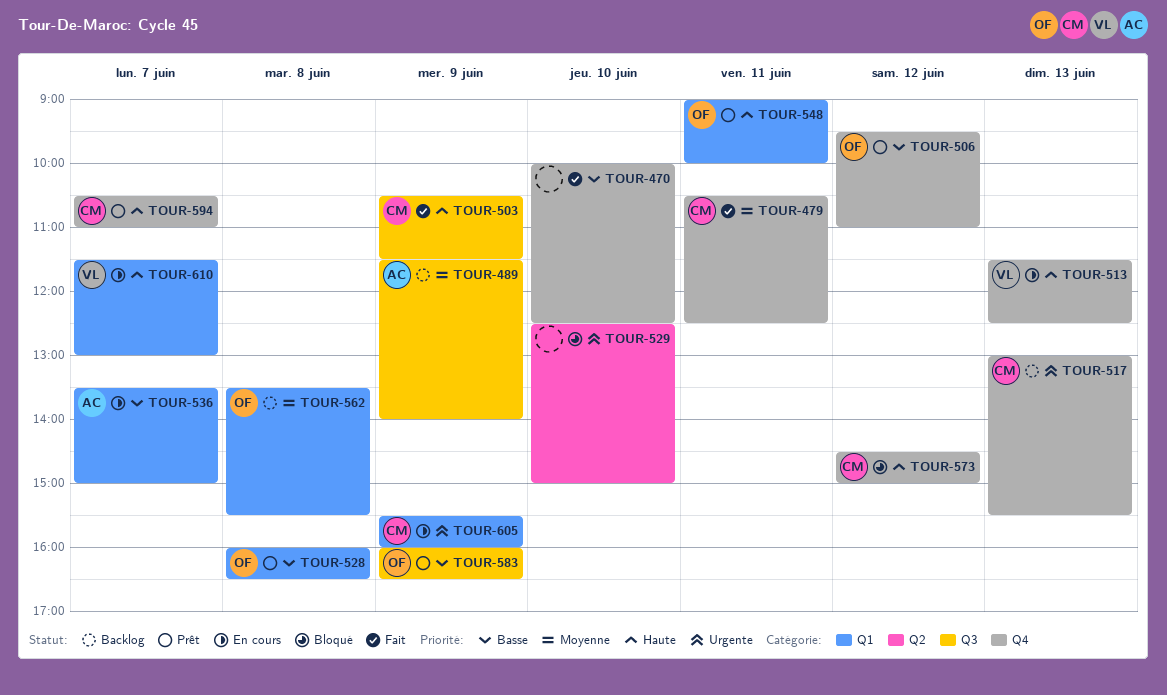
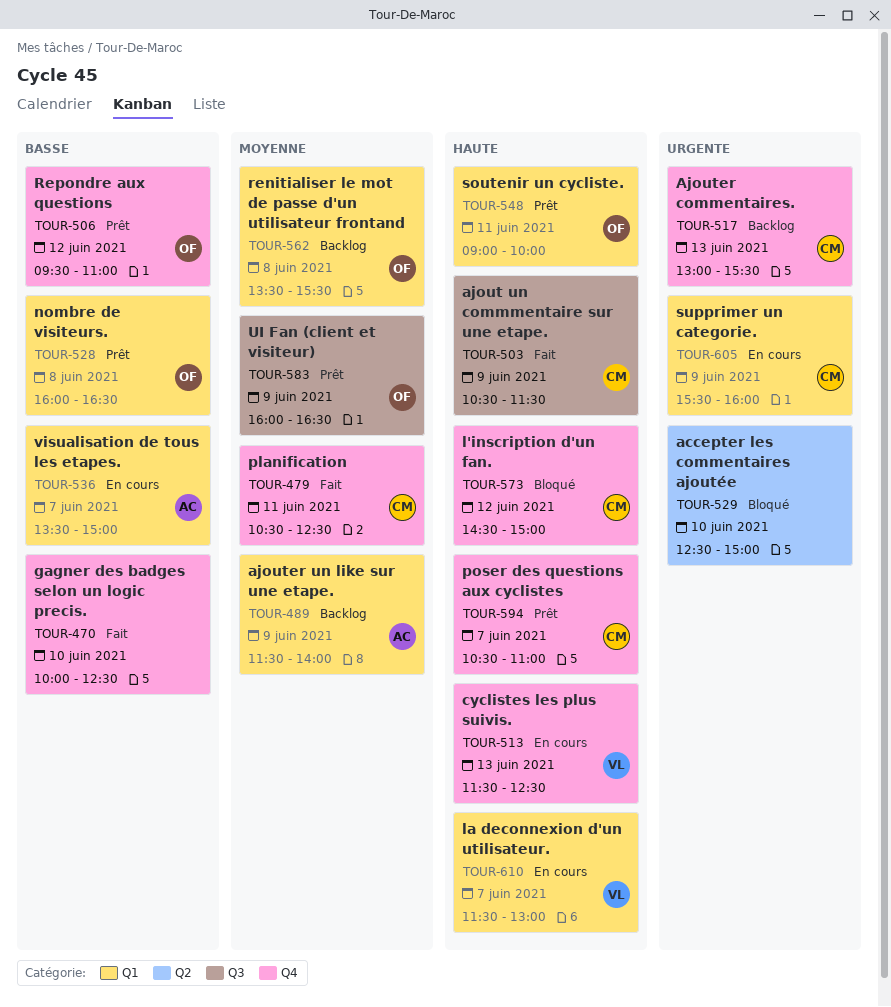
TOUR-489, label: Q3 -> Q1
TOUR-583, priority: Basse -> Moyenne

